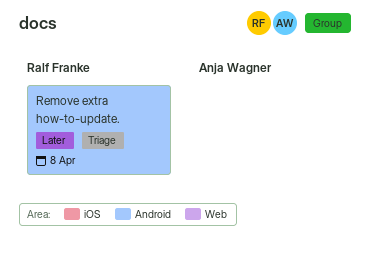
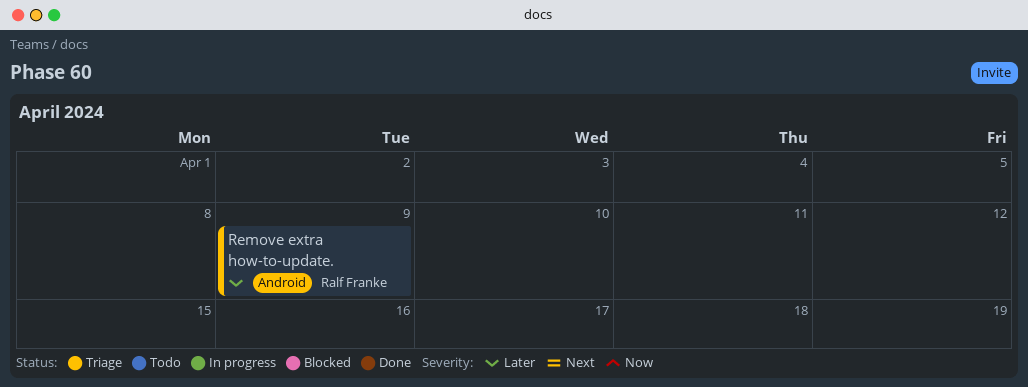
Remove extra how-to-update., due: Apr 8 -> Apr 9

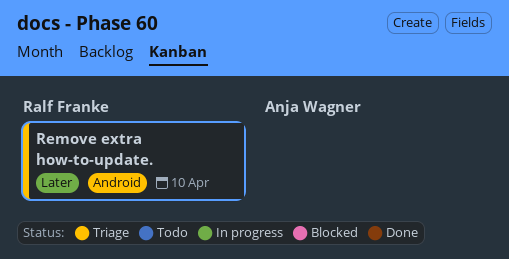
Remove extra how-to-update., due: Apr 9 -> Apr 10

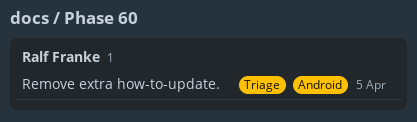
Remove extra how-to-update., due: Apr 10 -> Apr 5

